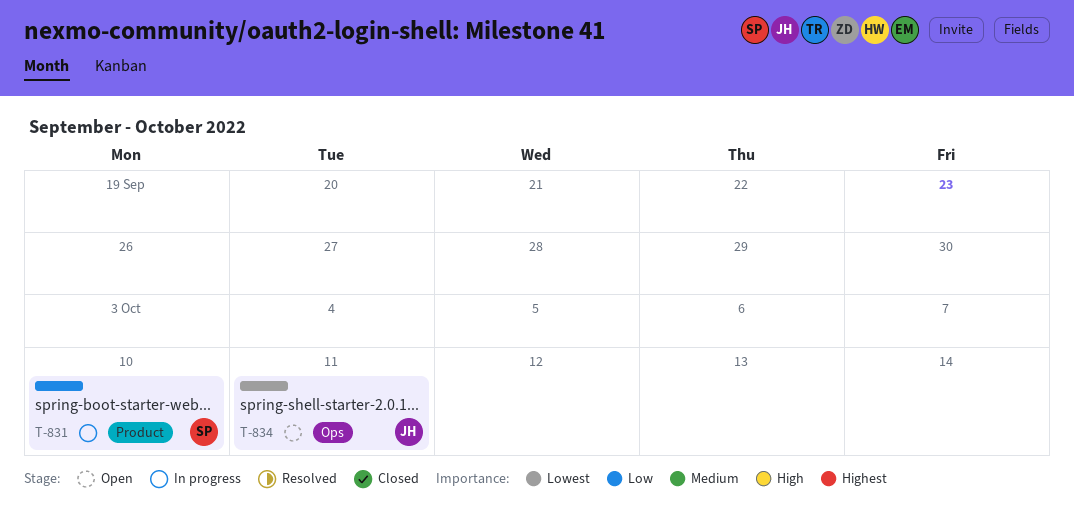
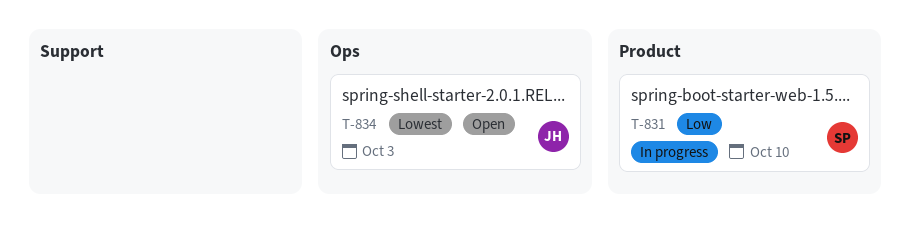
T-834, due: Oct 11 -> Oct 3

